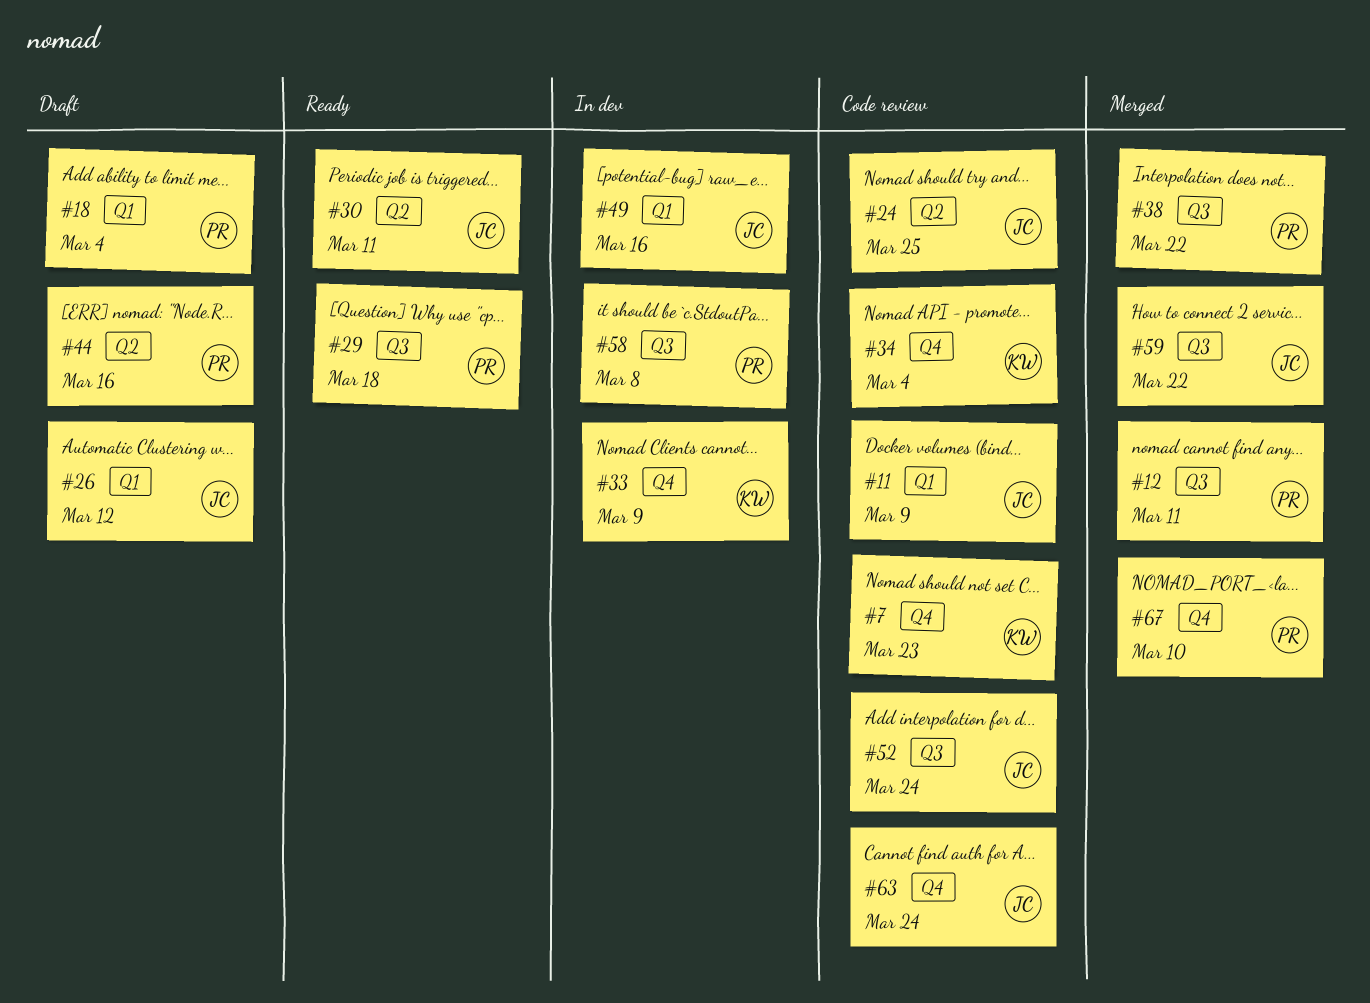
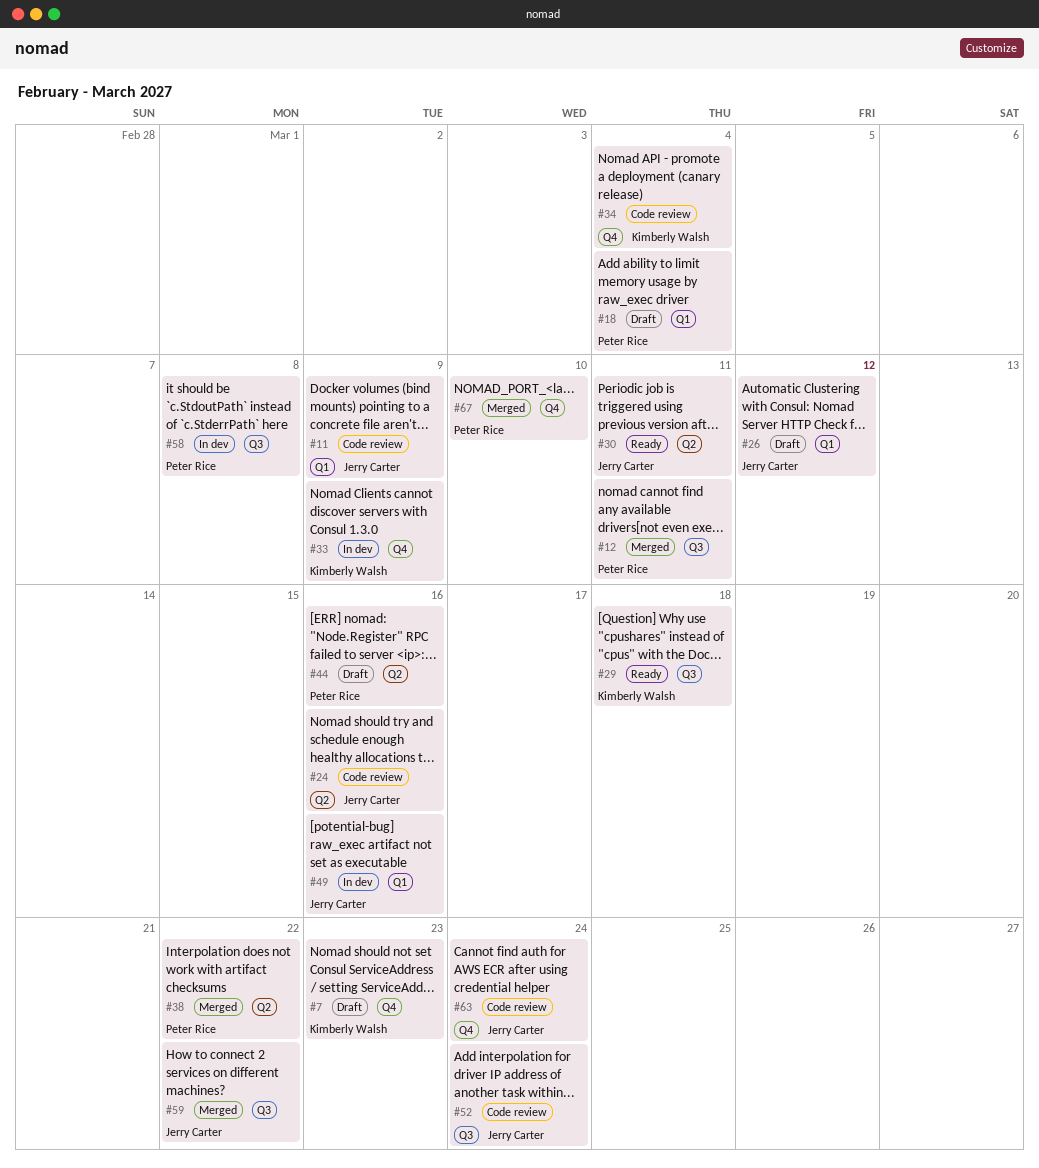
#7, status: Code review -> Draft
#24, due: Mar 25 -> Mar 16
#29, owner: Peter Rice -> Kimberly Walsh
#38, label: Q3 -> Q2

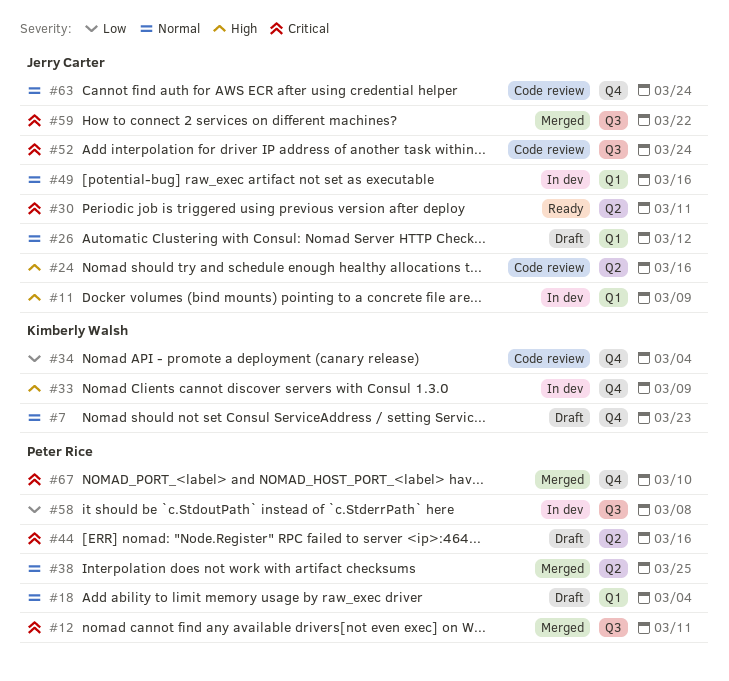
#11, status: Code review -> In dev
#29: present -> none
#38, due: Mar 22 -> Mar 25

